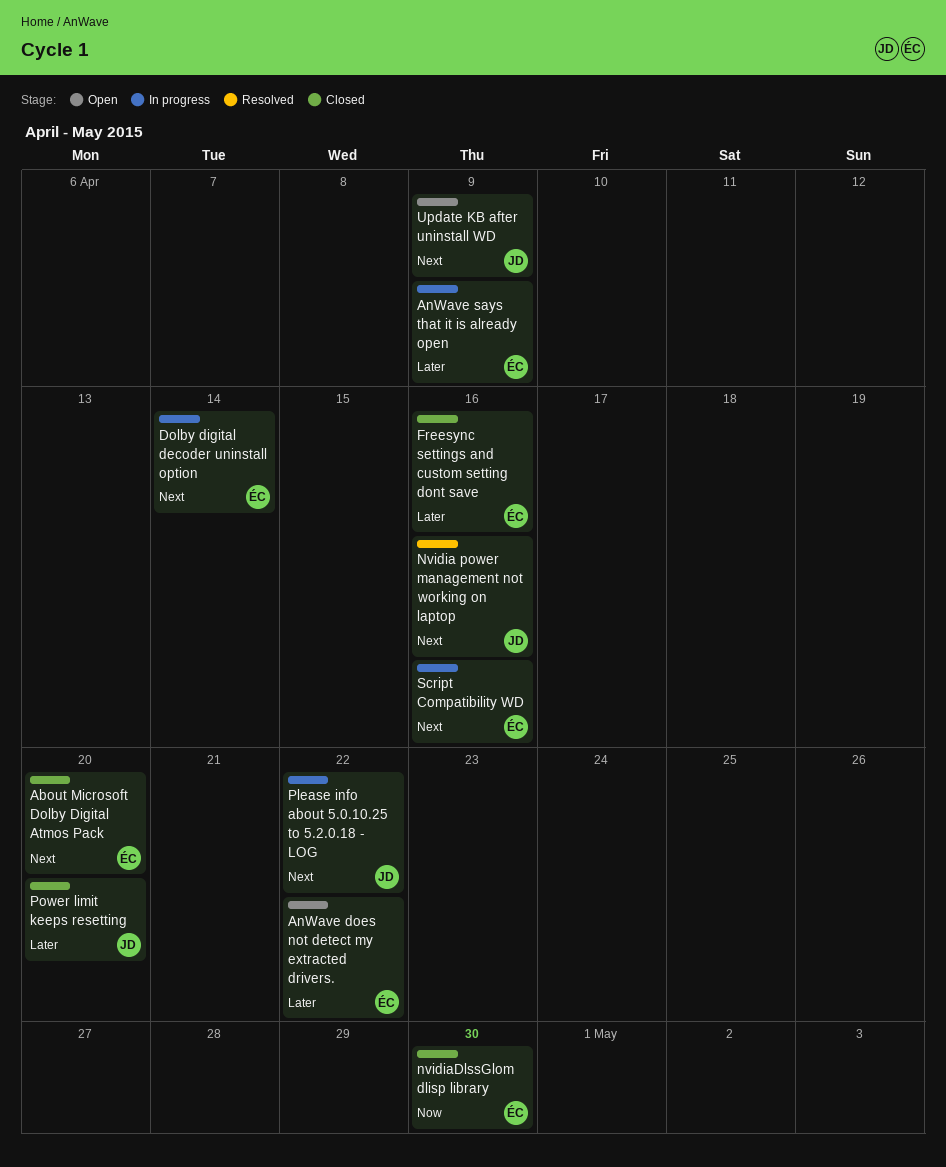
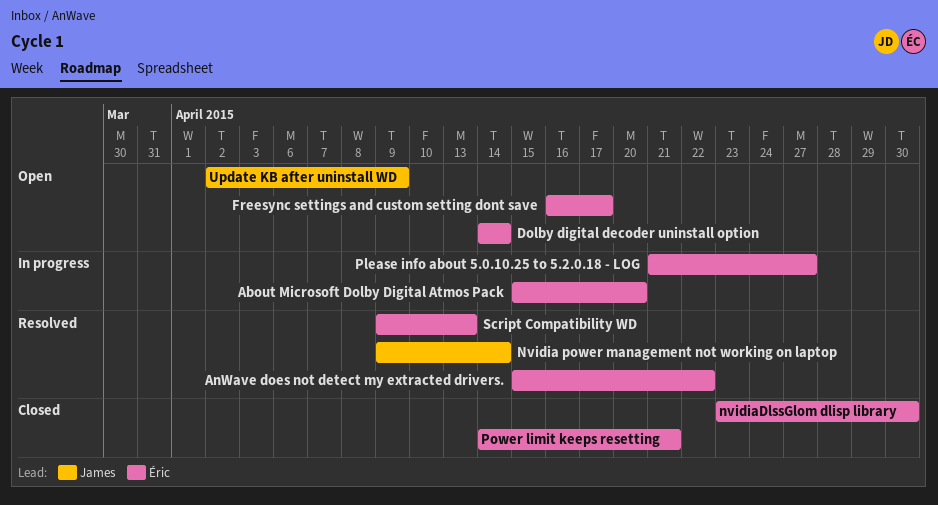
About Microsoft Dolby Digital Atmos Pack, status: Closed -> In progress
AnWave does not detect my extracted drivers., status: Open -> Resolved
AnWave says that it is already open: present -> none
Dolby digital decoder uninstall option, status: In progress -> Open
Freesync settings and custom setting dont save, status: Closed -> Open
Freesync settings and custom setting dont save, due: Apr 16 -> Apr 17
Nvidia power management not working on laptop, due: Apr 16 -> Apr 14
Please info about 5.0.10.25 to 5.2.0.18 - LOG, owner: James -> Éric
Please info about 5.0.10.25 to 5.2.0.18 - LOG, due: Apr 22 -> Apr 27
Power limit keeps resetting, owner: James -> Éric
Power limit keeps resetting, due: Apr 20 -> Apr 21
Script Compatibility WD, status: In progress -> Resolved
Script Compatibility WD, due: Apr 16 -> Apr 13

